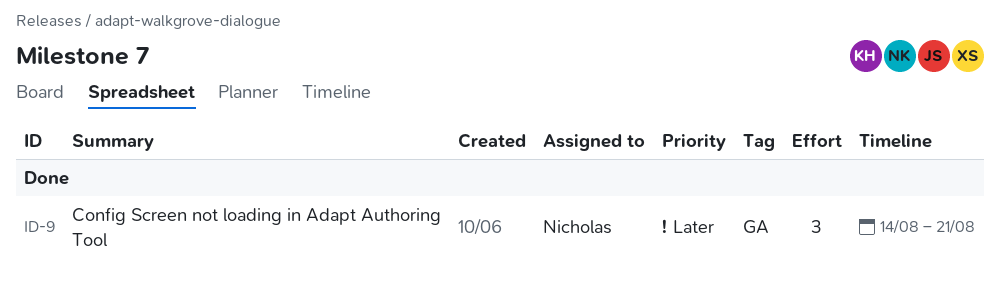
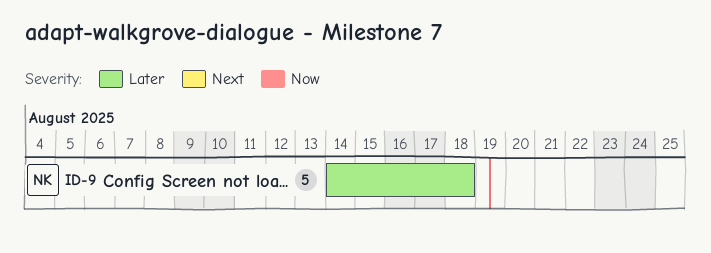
ID-9, estimate: 3 -> 5
ID-9, due: Aug 21 -> Aug 18

